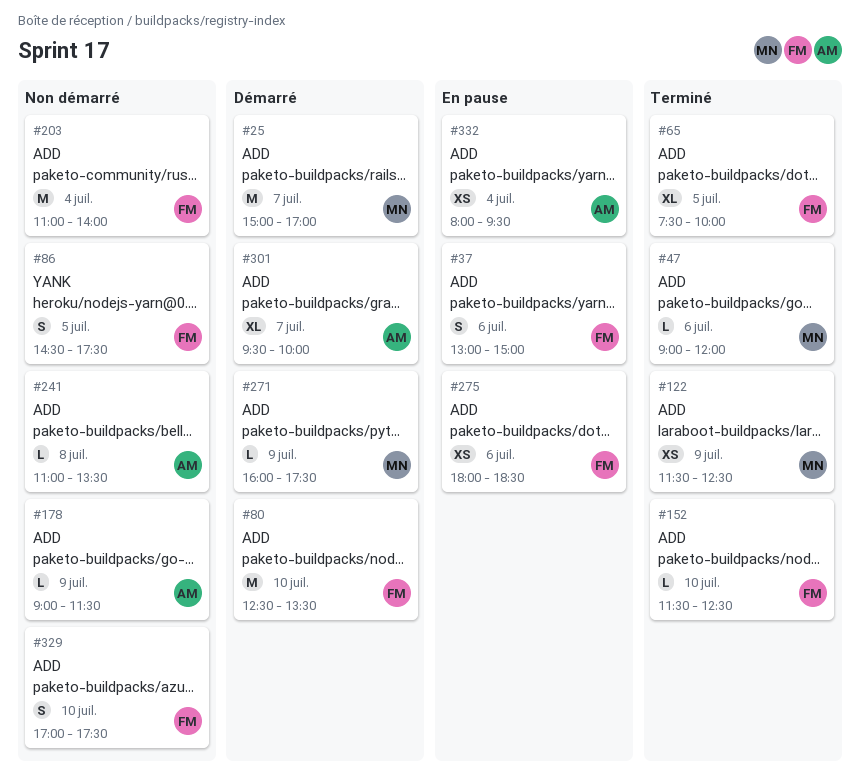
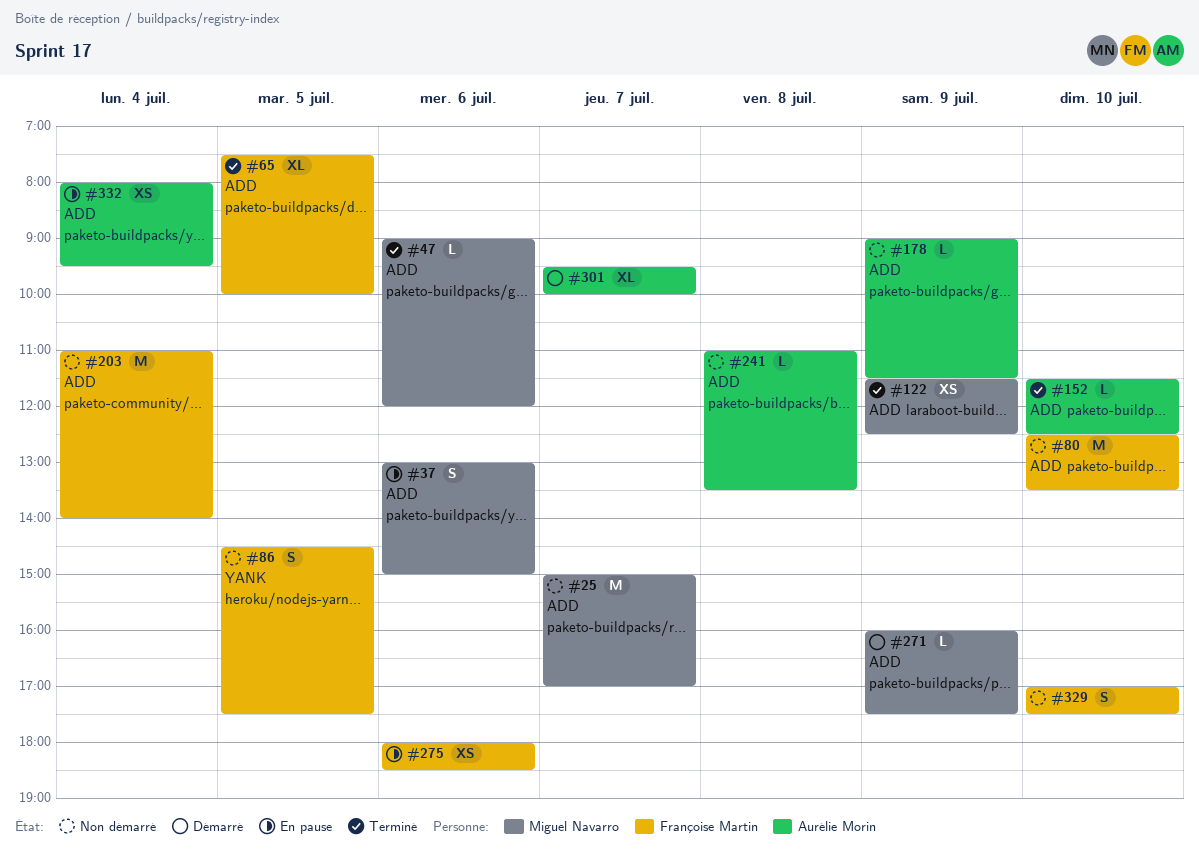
#25, status: Démarré -> Non démarré
#37, owner: Françoise Martin -> Miguel Navarro
#80, status: Démarré -> Non démarré
#152, owner: Françoise Martin -> Aurélie Morin

